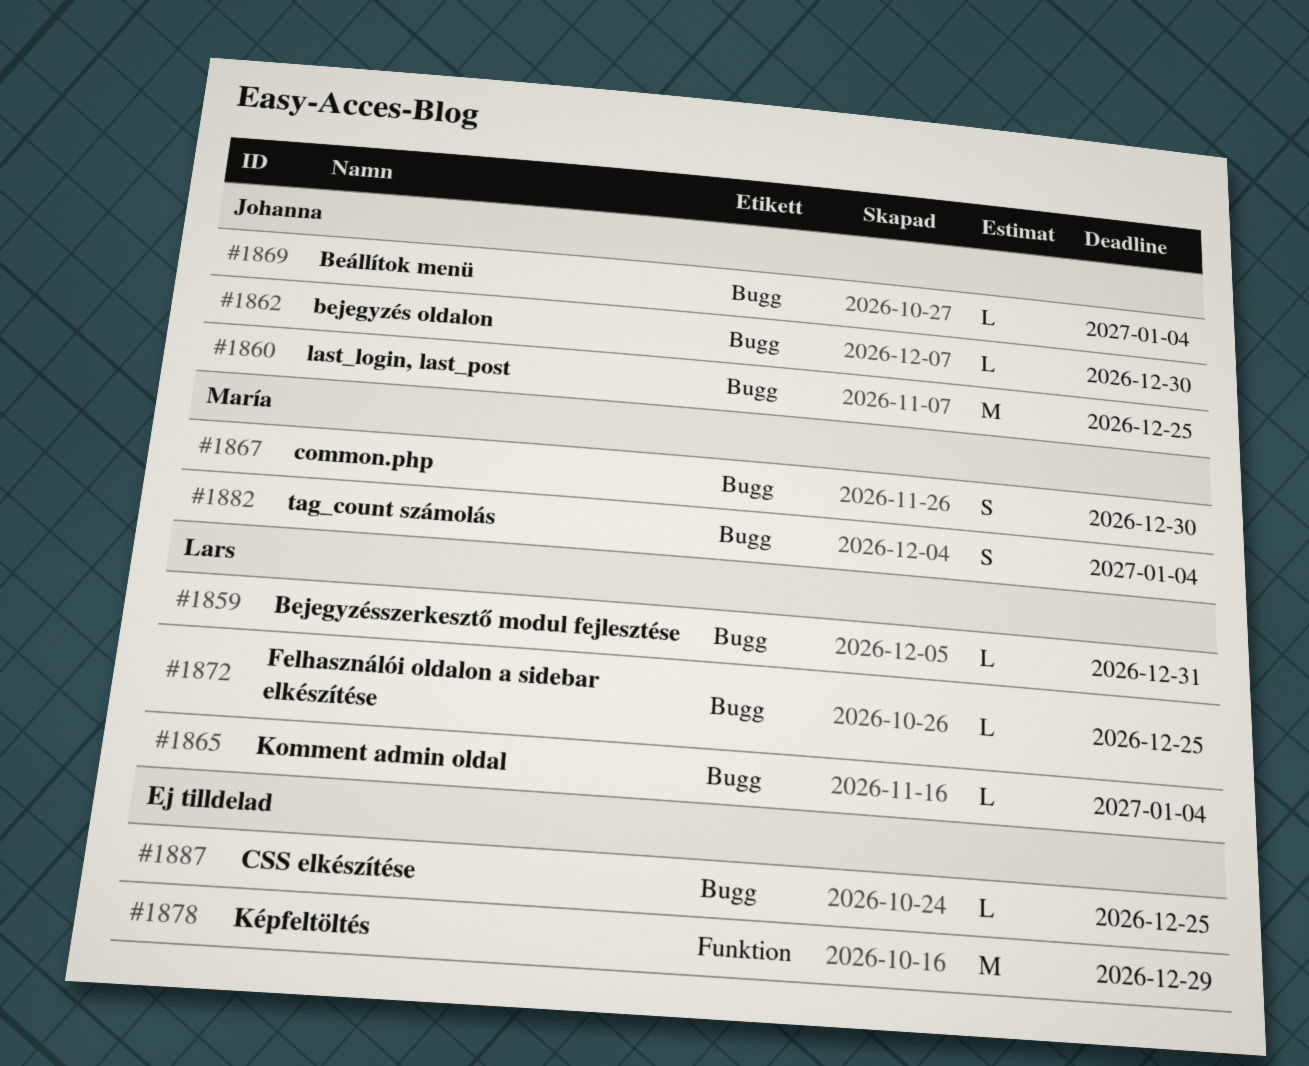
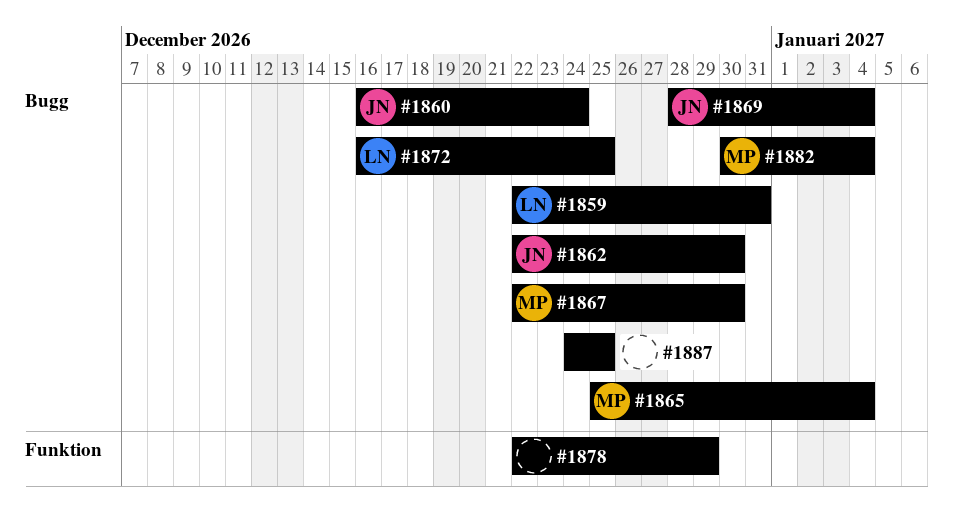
#1860, due: Dec 25 -> Dec 24
#1865, owner: Lars -> María

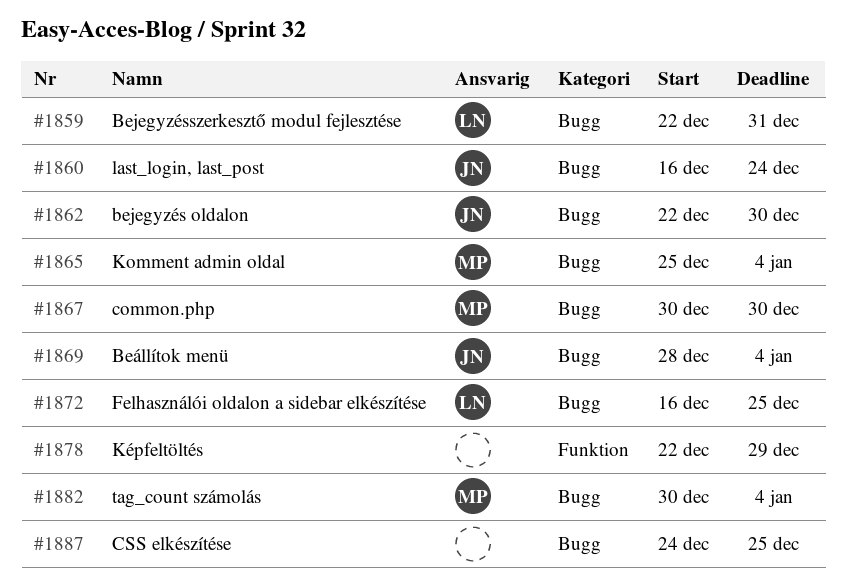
#1867, start: Dec 22 -> Dec 30

